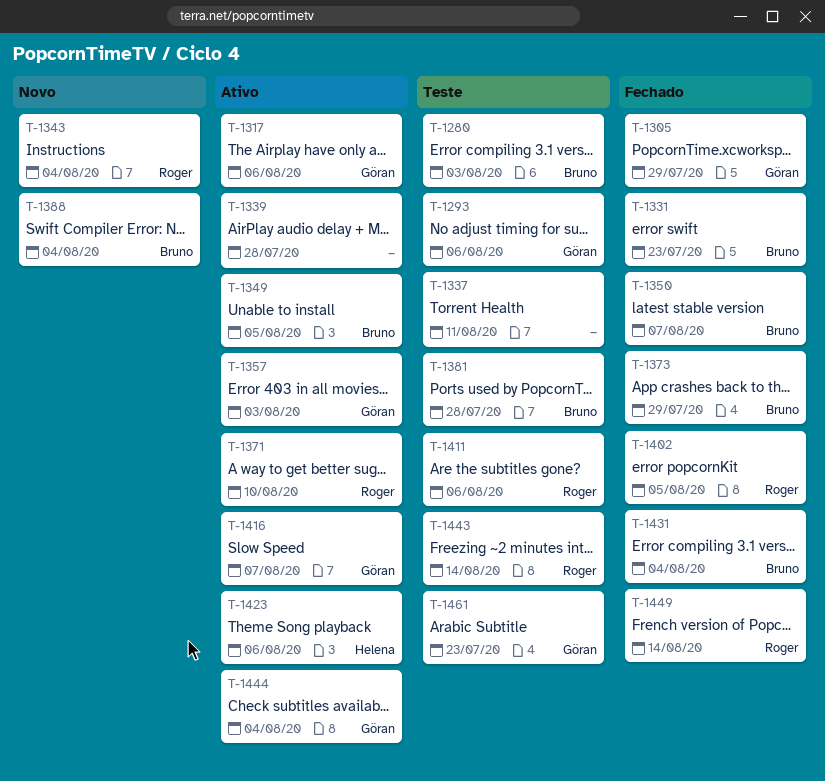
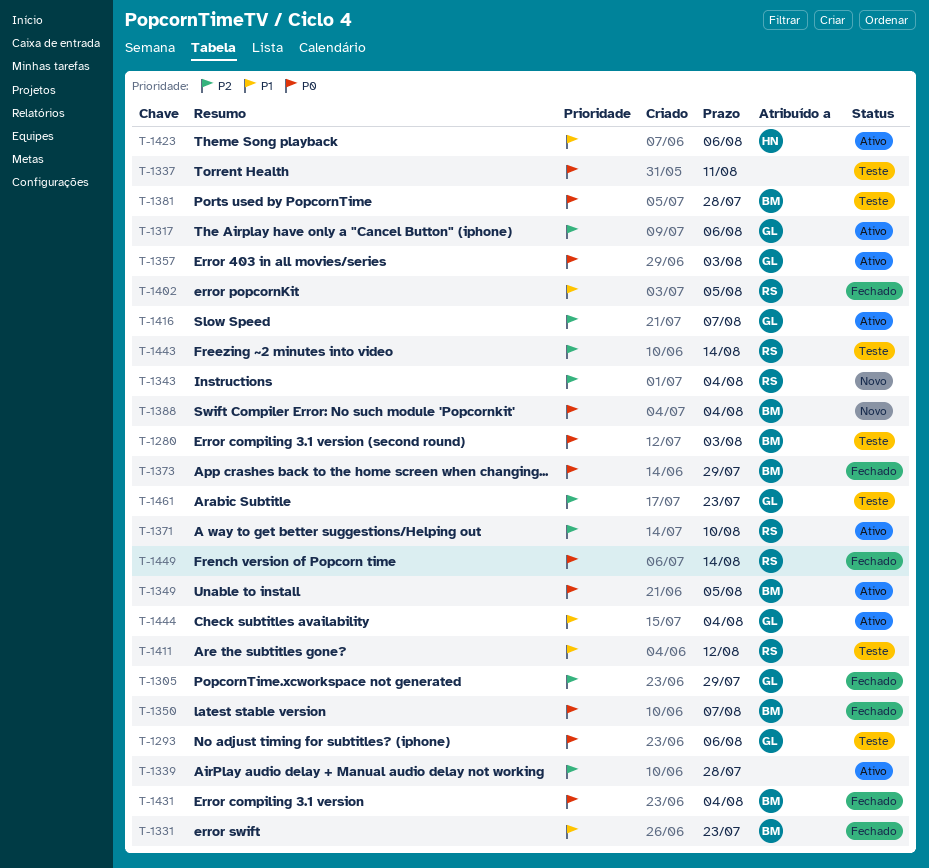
T-1411, due: Aug 6 -> Aug 12

